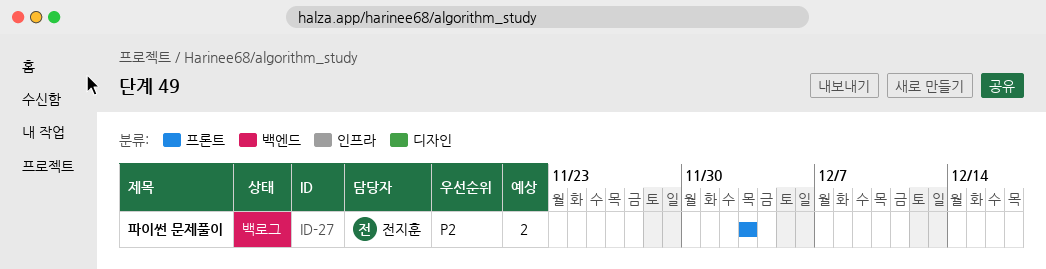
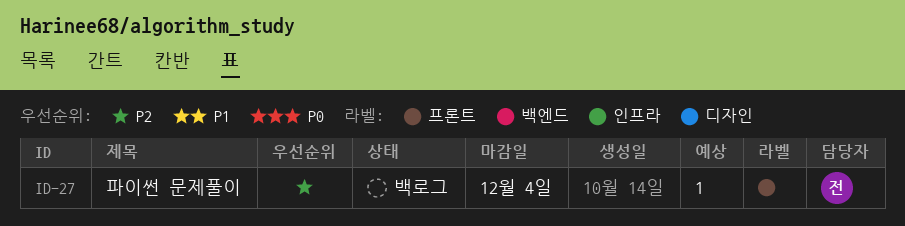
ID-27, estimate: 2 -> 1
ID-27, due: Dec 3 -> Dec 4

